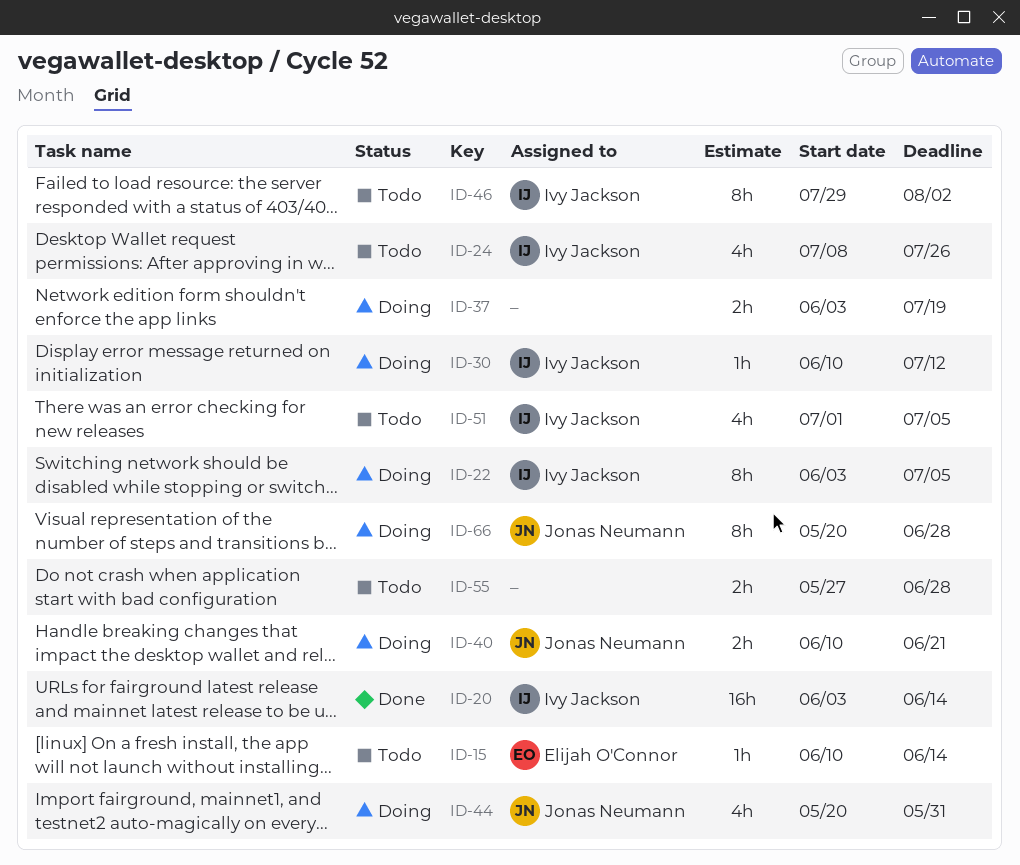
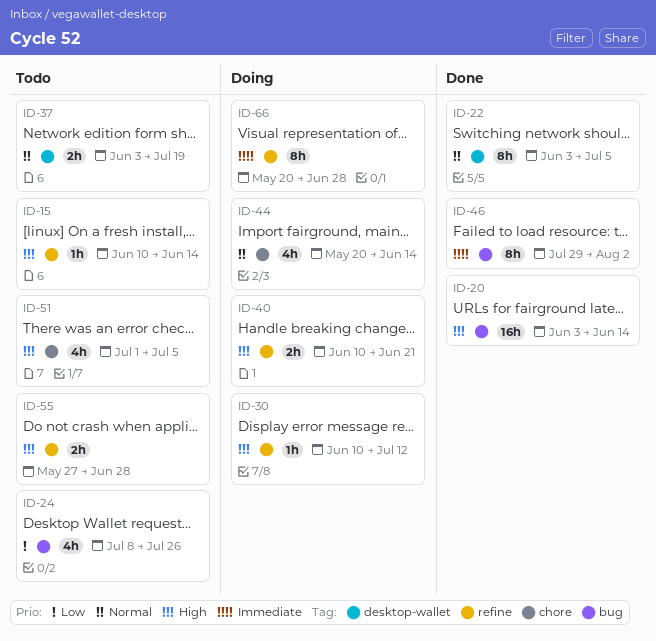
ID-22, status: Doing -> Done
ID-37, status: Doing -> Todo
ID-44, due: May 31 -> Jun 14
ID-46, status: Todo -> Done

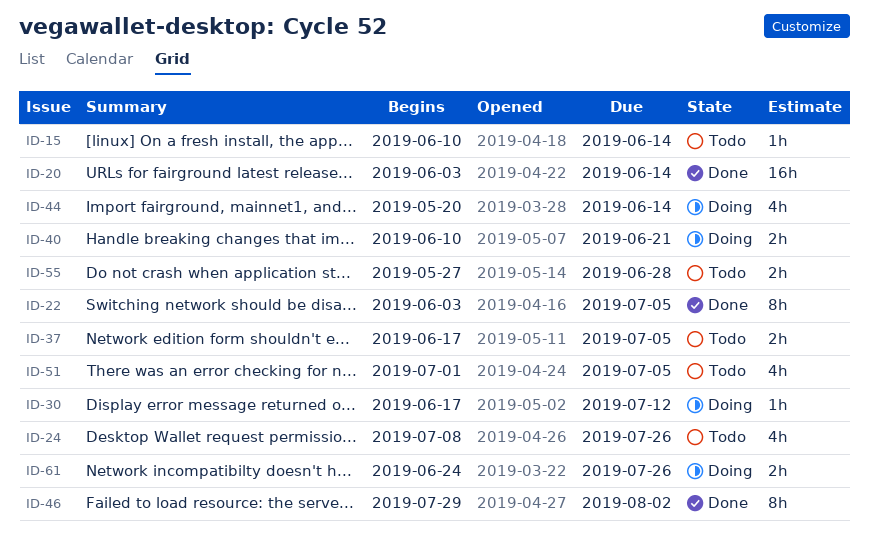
ID-30, start: Jun 10 -> Jun 17
ID-37, start: Jun 3 -> Jun 17
ID-37, due: Jul 19 -> Jul 5
ID-61: none -> present
ID-66: present -> none

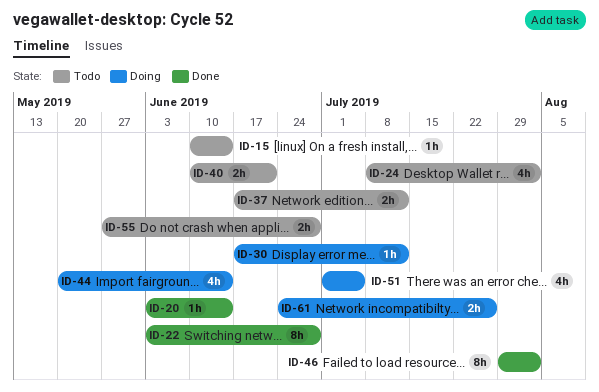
ID-20, estimate: 16h -> 1h
ID-22, due: Jul 5 -> Jun 28
ID-24, due: Jul 26 -> Aug 2
ID-37, due: Jul 5 -> Jul 12
ID-40, status: Doing -> Todo
ID-51, status: Todo -> Doing

